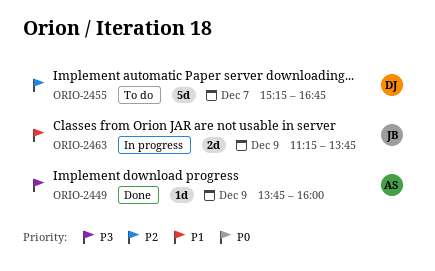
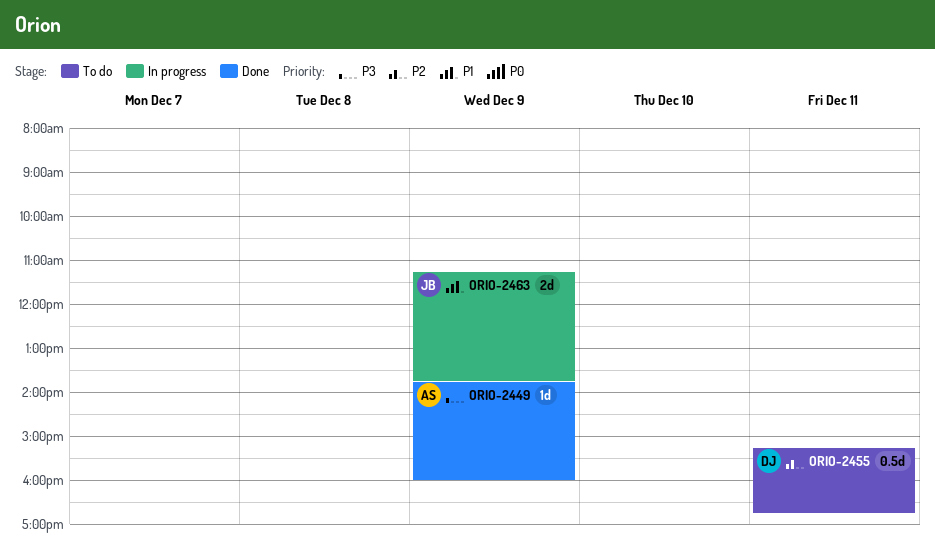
ORIO-2455, estimate: 5d -> 0.5d
ORIO-2455, day: Dec 7 -> Dec 11

